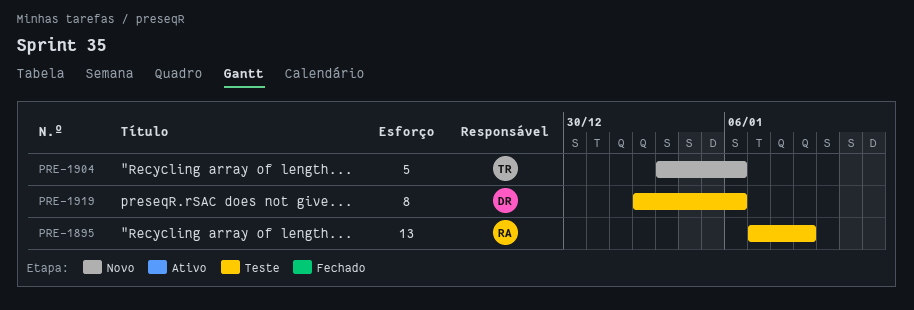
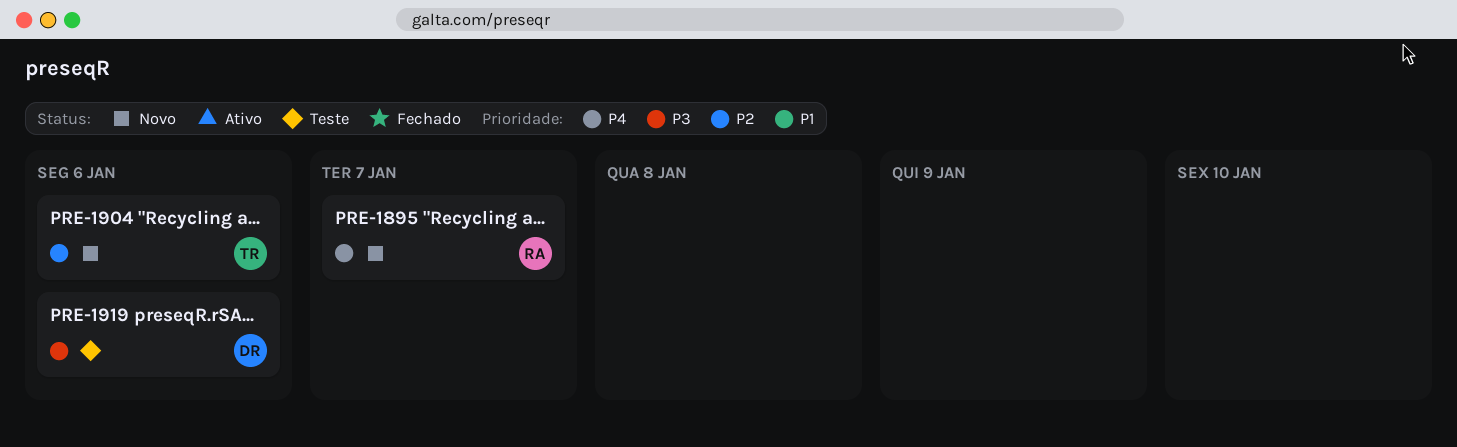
PRE-1895, status: Teste -> Novo
PRE-1895, due: Jan 9 -> Jan 7

